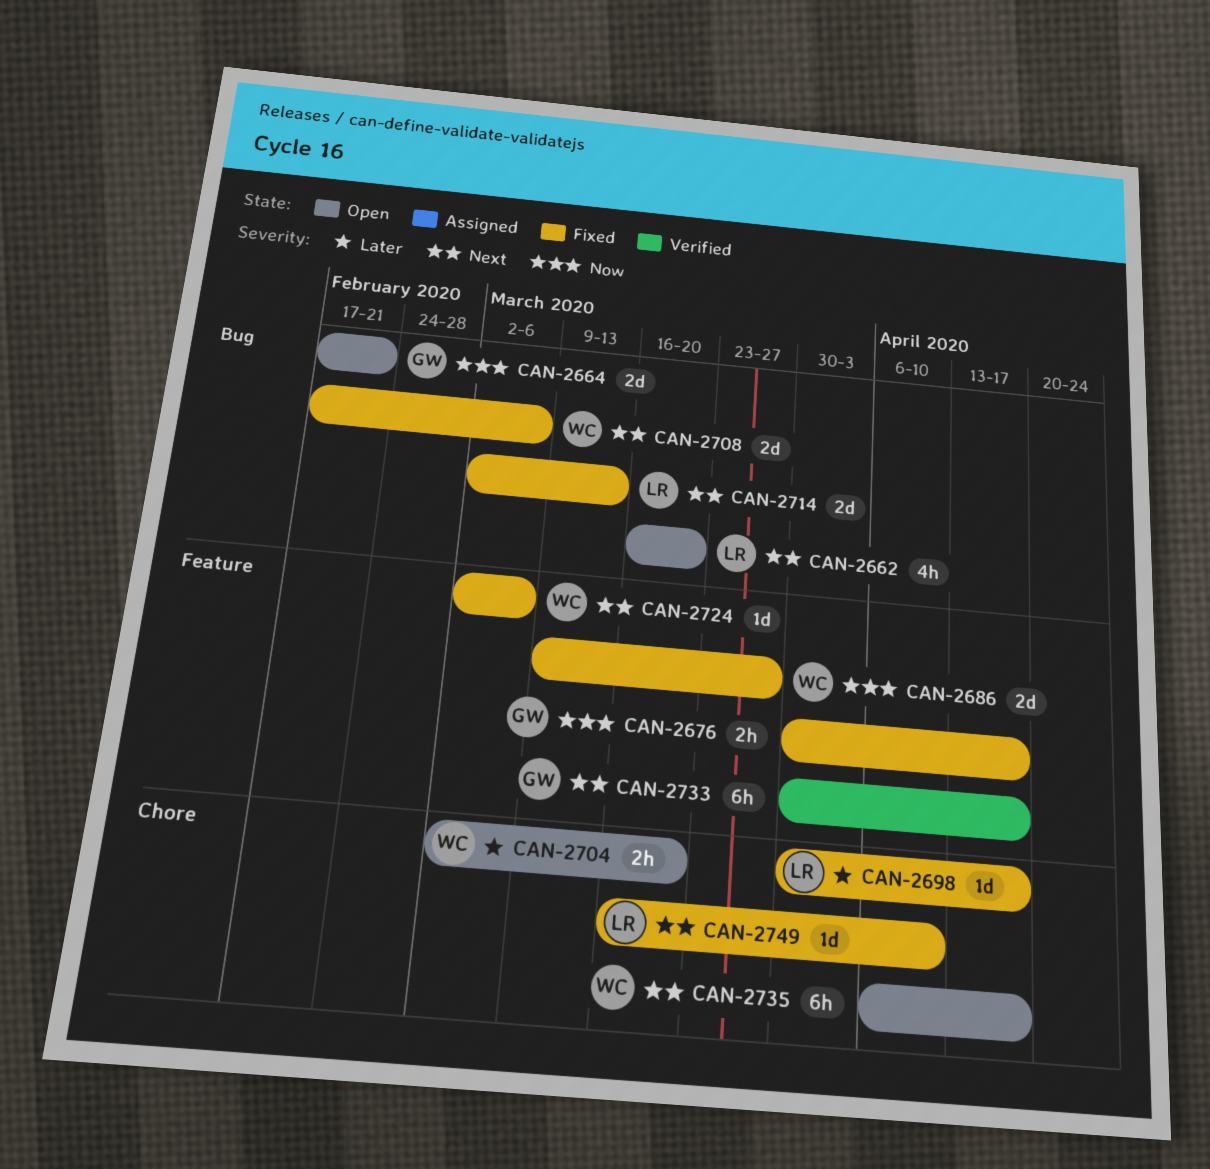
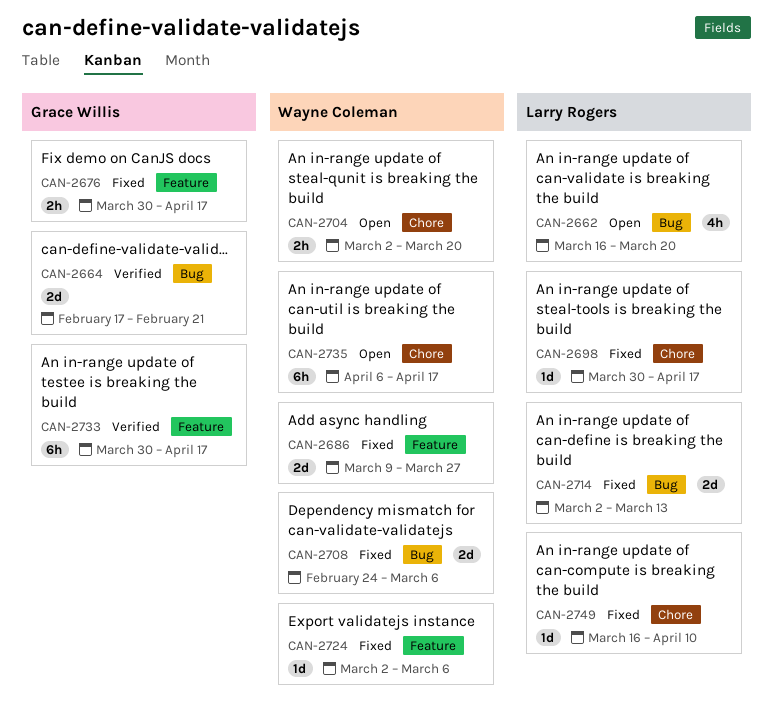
CAN-2664, status: Open -> Verified
CAN-2708, start: Feb 17 -> Feb 24

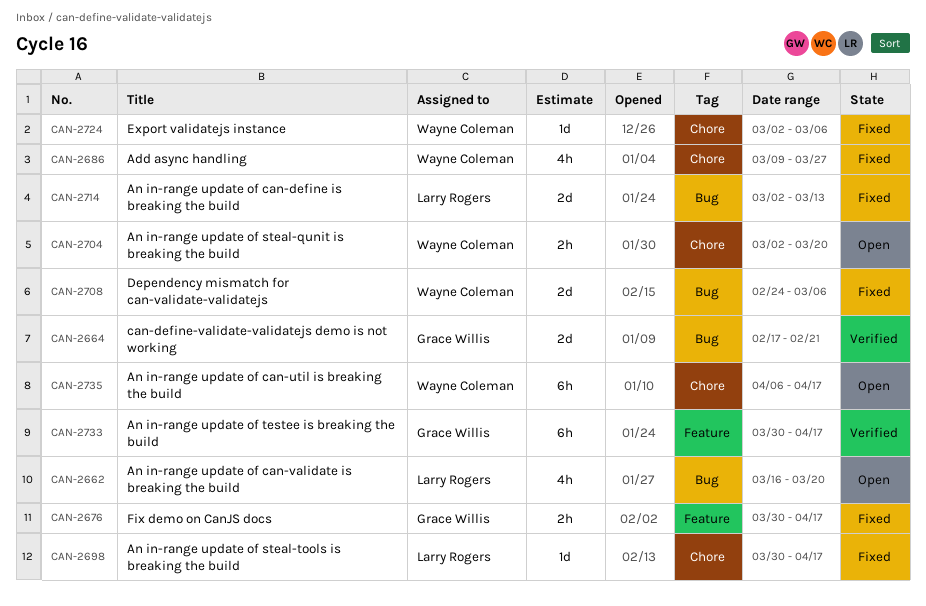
CAN-2686, label: Feature -> Chore
CAN-2686, estimate: 2d -> 4h
CAN-2724, label: Feature -> Chore
CAN-2749: present -> none

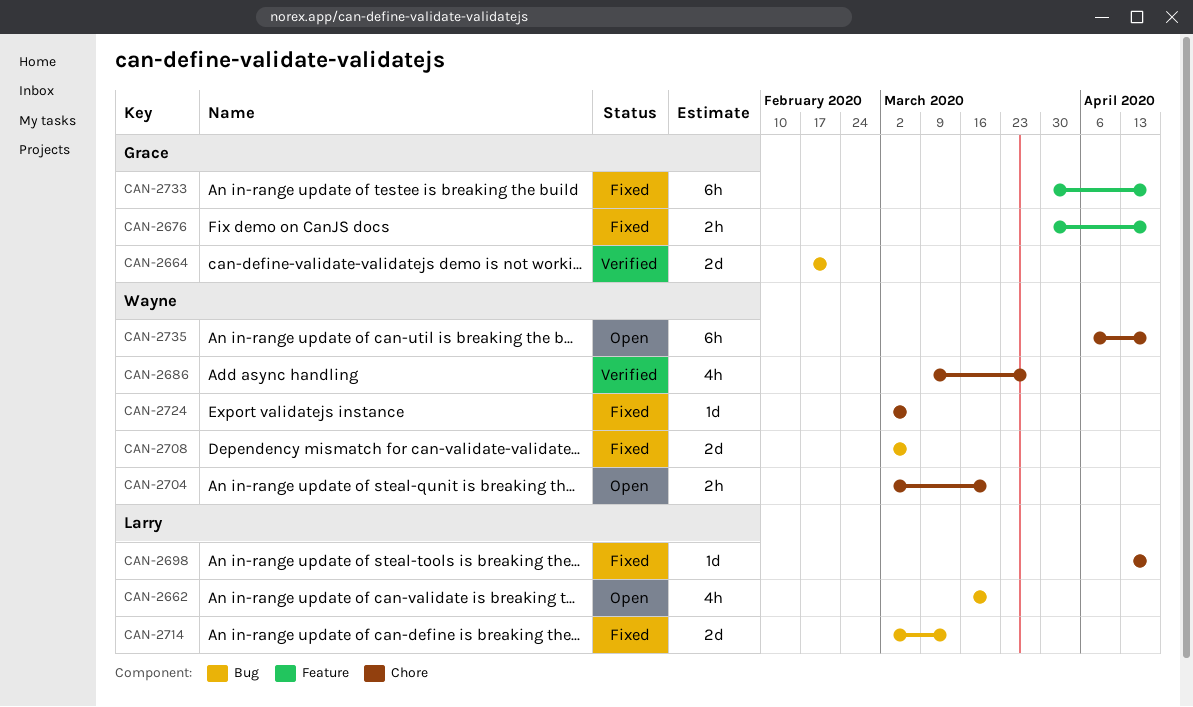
CAN-2686, status: Fixed -> Verified
CAN-2698, start: Mar 30 -> Apr 13
CAN-2708, start: Feb 24 -> Mar 2
CAN-2733, status: Verified -> Fixed

